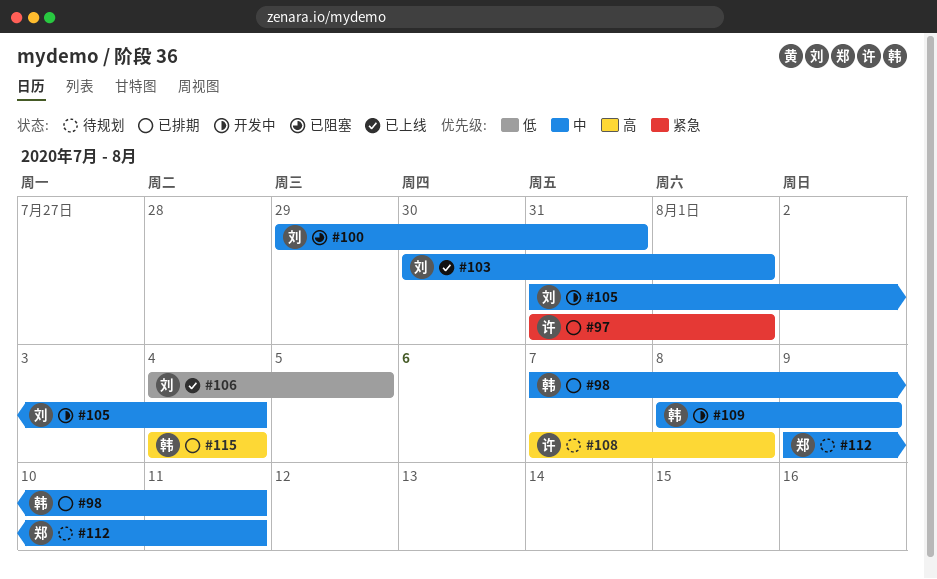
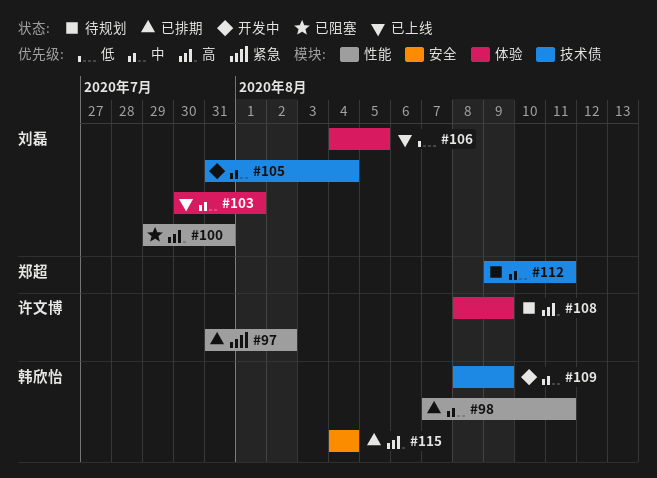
#97, due: Aug 1 -> Aug 2
#100, priority: 中 -> 高
#108, start: Aug 7 -> Aug 8
#108, due: Aug 8 -> Aug 9

